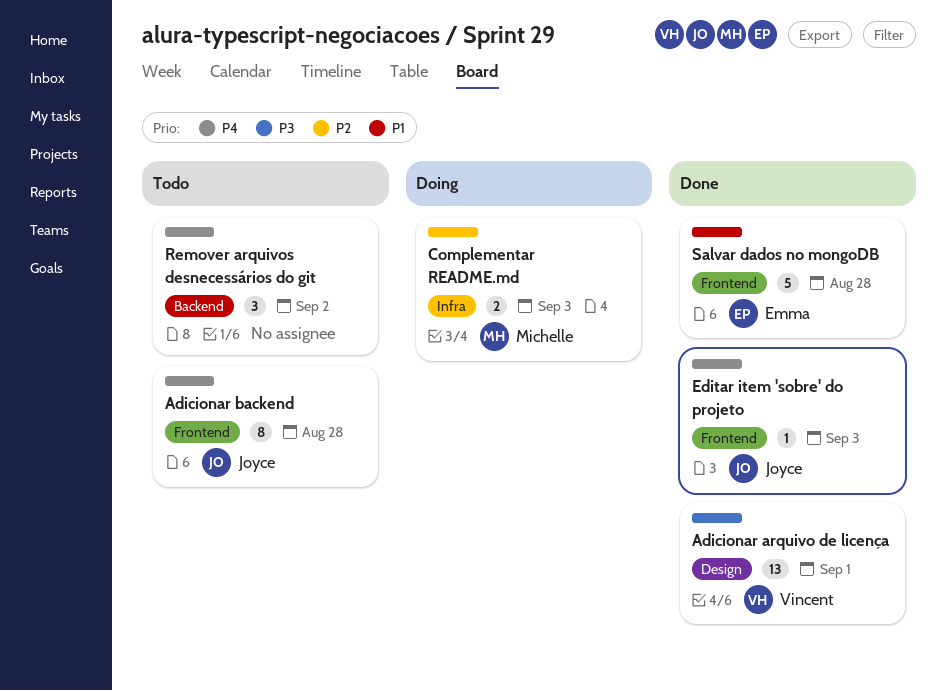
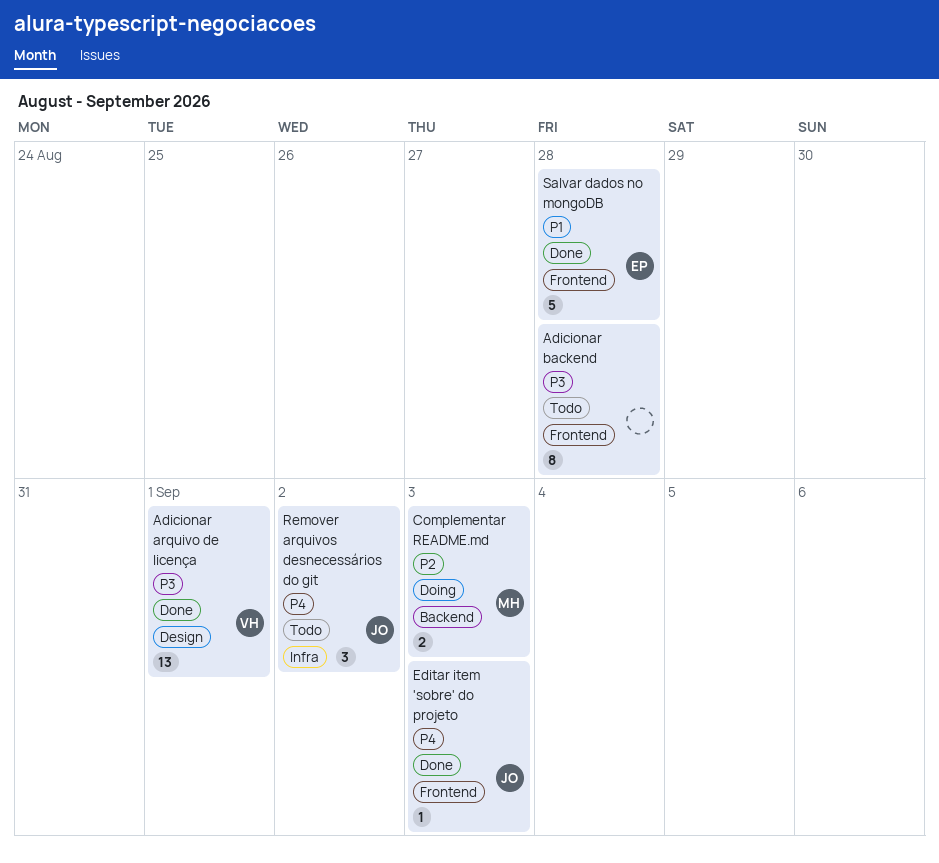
Adicionar backend, owner: Joyce -> none
Adicionar backend, priority: P4 -> P3
Complementar README.md, label: Infra -> Backend
Remover arquivos desnecessários do git, owner: none -> Joyce
Remover arquivos desnecessários do git, label: Backend -> Infra

